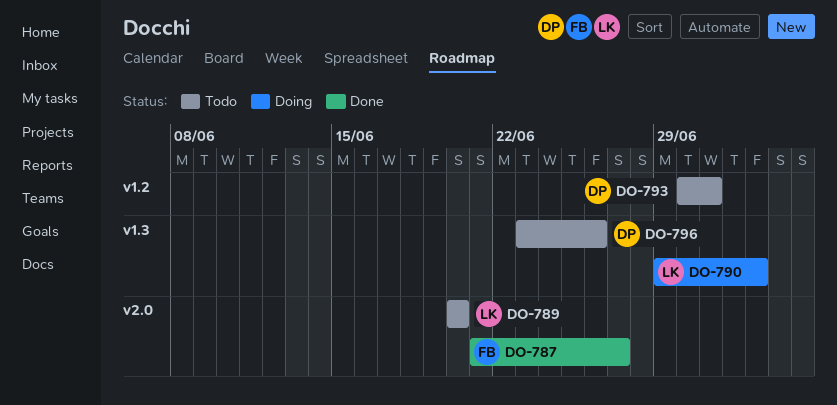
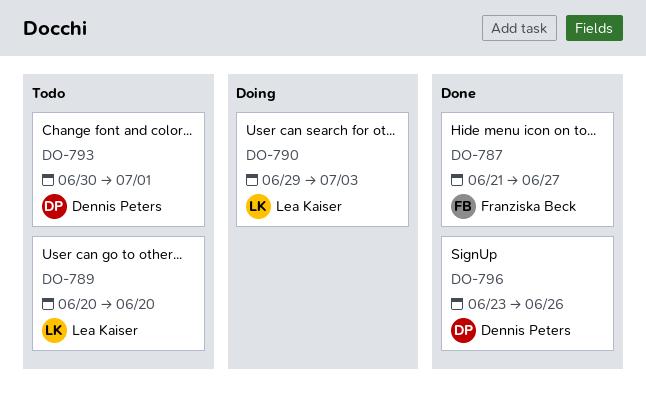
DO-796, status: Todo -> Done

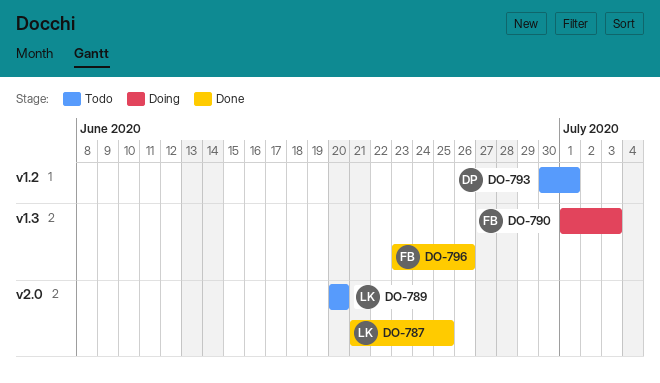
DO-787, owner: Franziska Beck -> Lea Kaiser
DO-787, due: Jun 27 -> Jun 25
DO-790, owner: Lea Kaiser -> Franziska Beck
DO-790, start: Jun 29 -> Jul 1
DO-796, owner: Dennis Peters -> Franziska Beck

